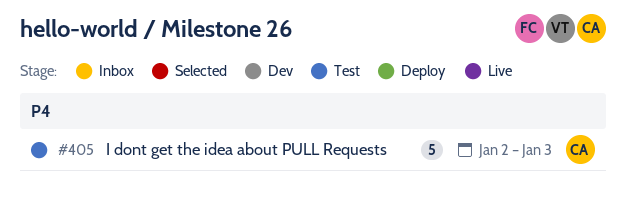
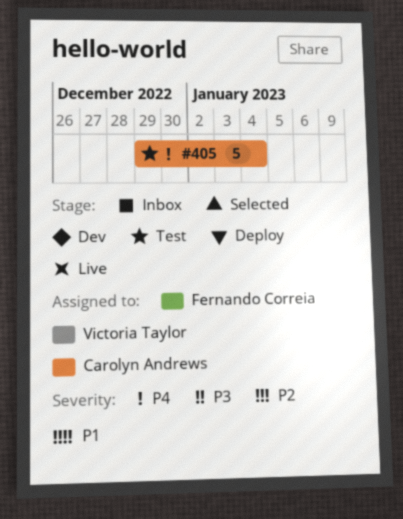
#405, start: Jan 2 -> Dec 29
#405, due: Jan 3 -> Jan 4

